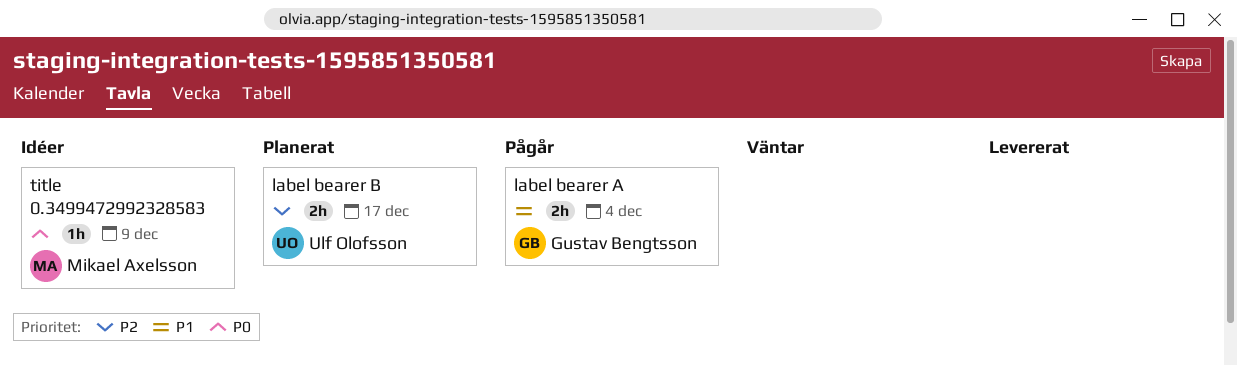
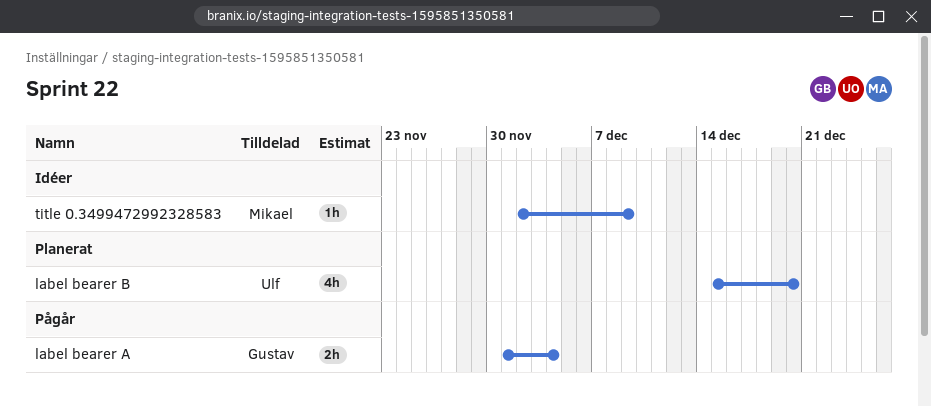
label bearer B, estimate: 2h -> 4h
label bearer B, due: Dec 17 -> Dec 20

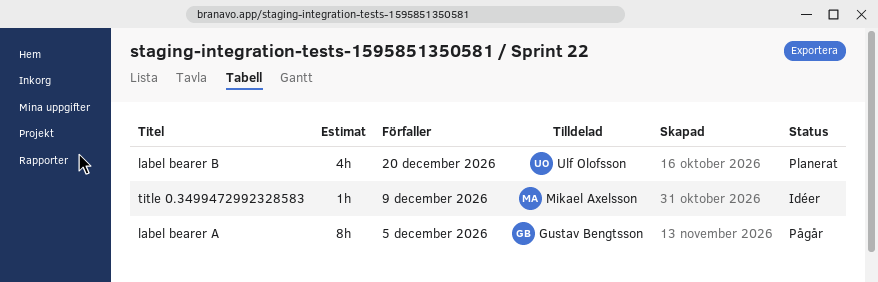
label bearer A, estimate: 2h -> 8h
label bearer A, due: Dec 4 -> Dec 5

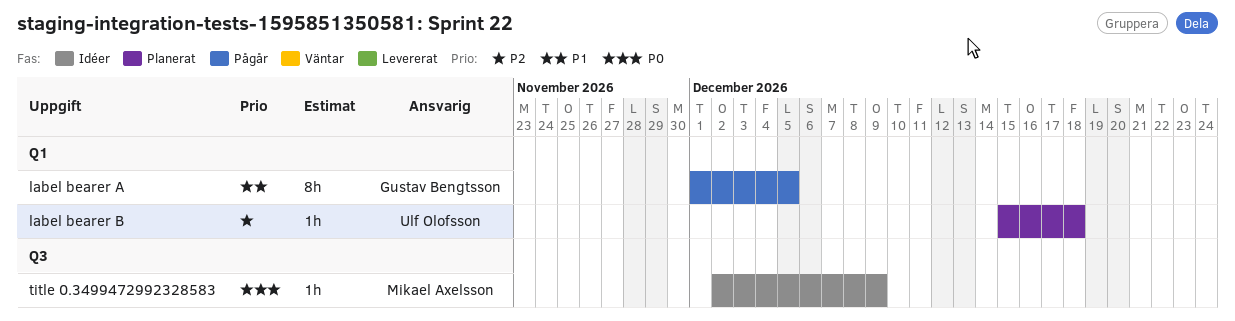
label bearer B, estimate: 4h -> 1h
label bearer B, due: Dec 20 -> Dec 18

